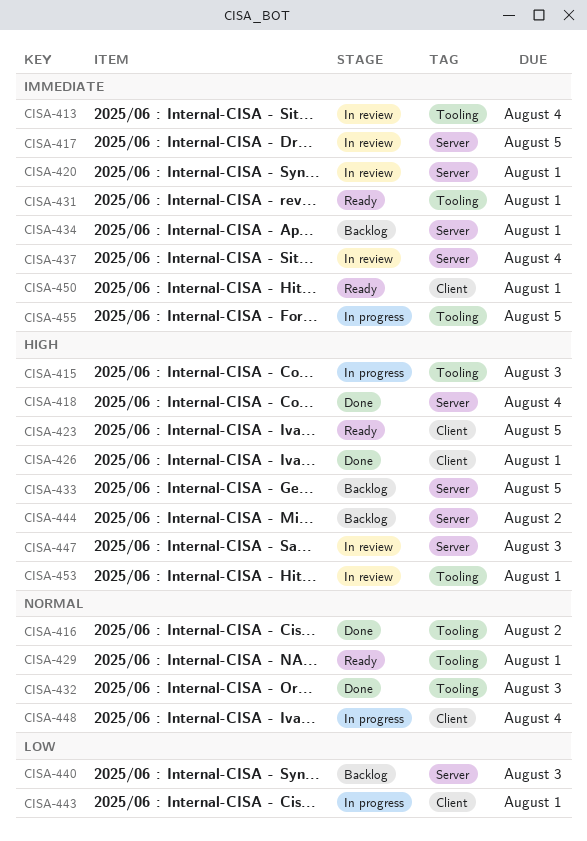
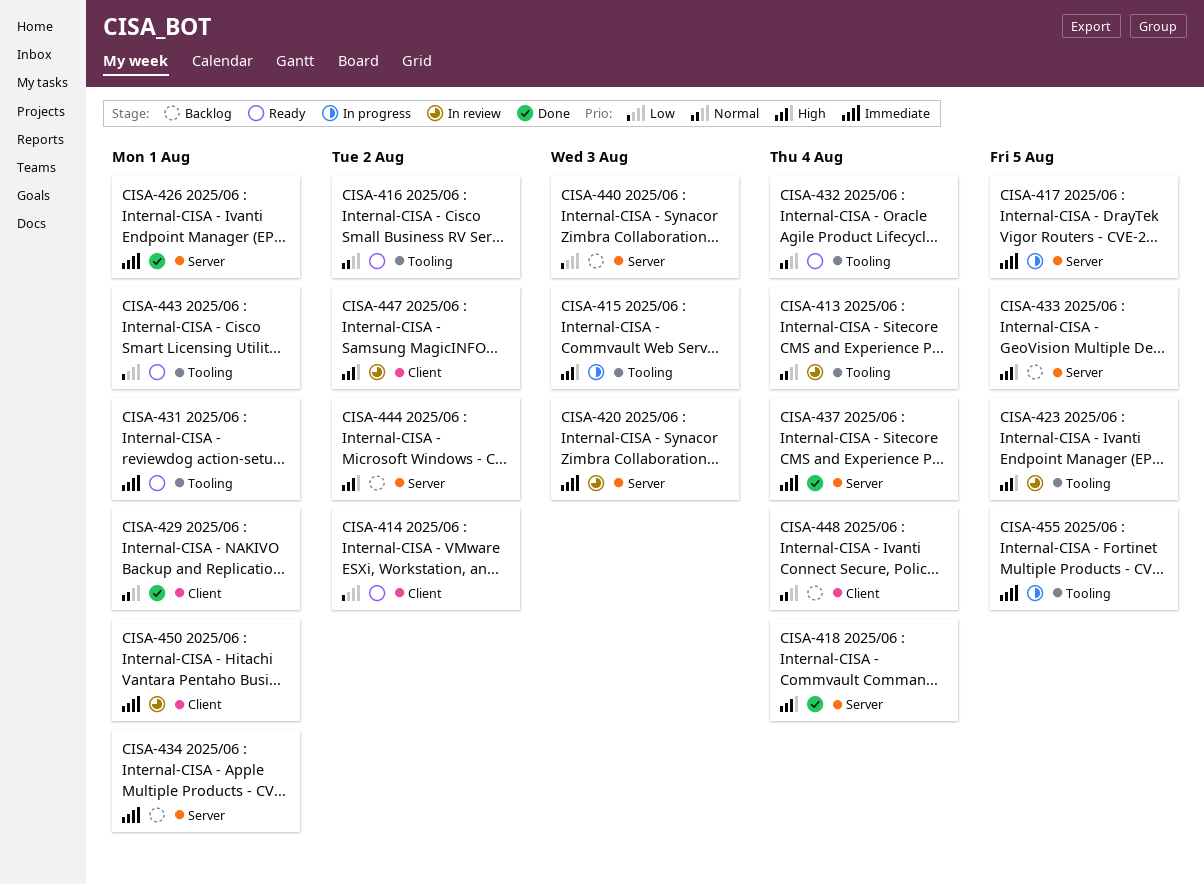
CISA-413, priority: Immediate -> Normal
CISA-414: none -> present
CISA-416, status: Done -> Ready
CISA-417, status: In review -> In progress
CISA-420, due: Aug 1 -> Aug 3
CISA-423, status: Ready -> In review
CISA-423, label: Client -> Tooling
CISA-426, priority: High -> Immediate
CISA-426, label: Client -> Server
CISA-429, status: Ready -> Done
CISA-429, label: Tooling -> Client
CISA-432, status: Done -> Ready
CISA-432, due: Aug 3 -> Aug 4
CISA-437, status: In review -> Done
CISA-443, status: In progress -> Ready
CISA-443, label: Client -> Tooling
CISA-447, label: Server -> Client
CISA-447, due: Aug 3 -> Aug 2
CISA-448, status: In progress -> Backlog
CISA-450, status: Ready -> In review
CISA-453: present -> none

